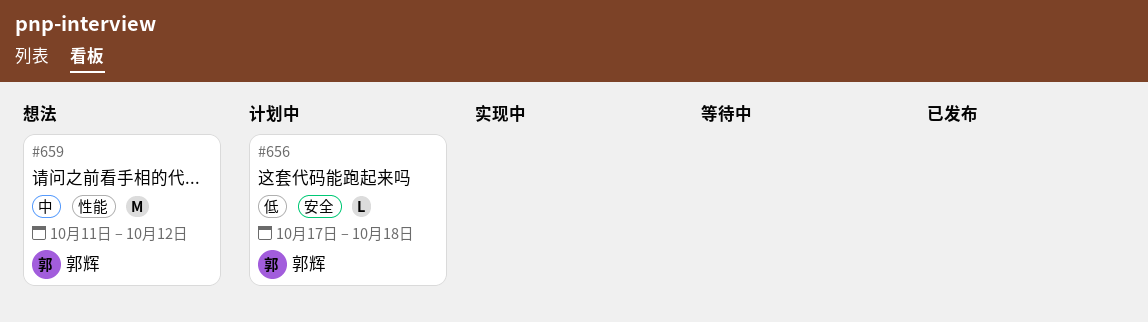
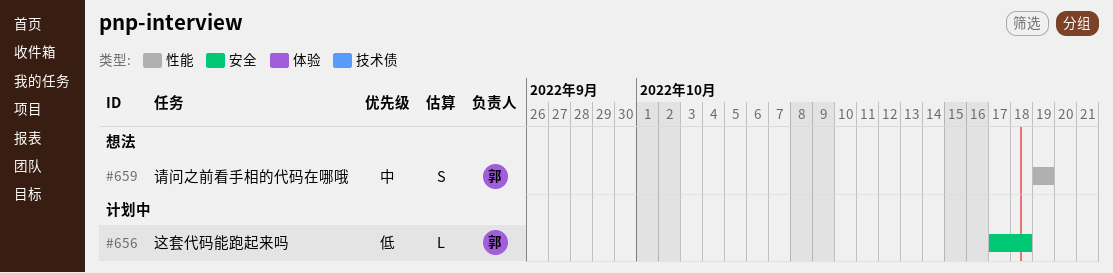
#659, estimate: M -> S
#659, start: Oct 11 -> Oct 19
#659, due: Oct 12 -> Oct 19

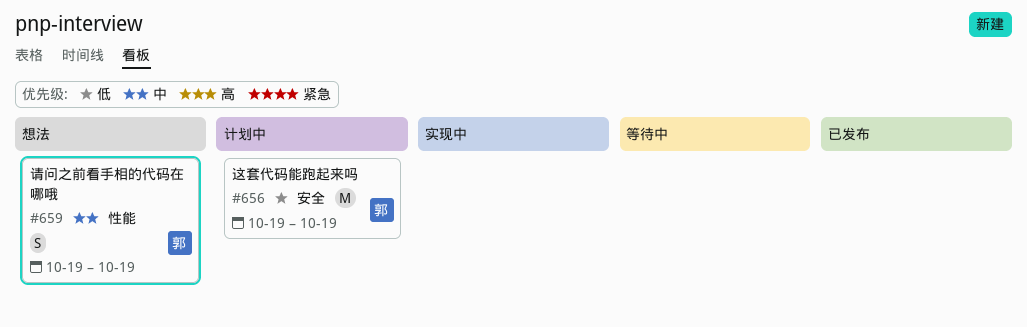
#656, estimate: L -> M
#656, start: Oct 17 -> Oct 19
#656, due: Oct 18 -> Oct 19

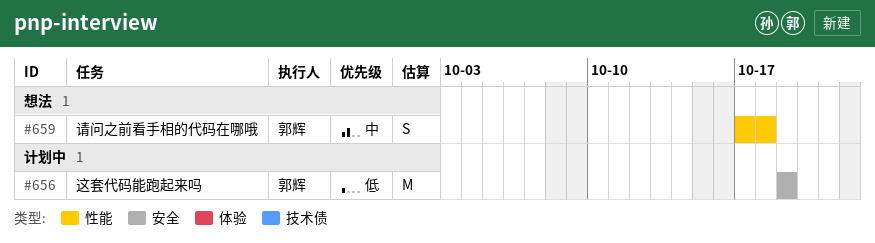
#659, start: Oct 19 -> Oct 17
#659, due: Oct 19 -> Oct 18

